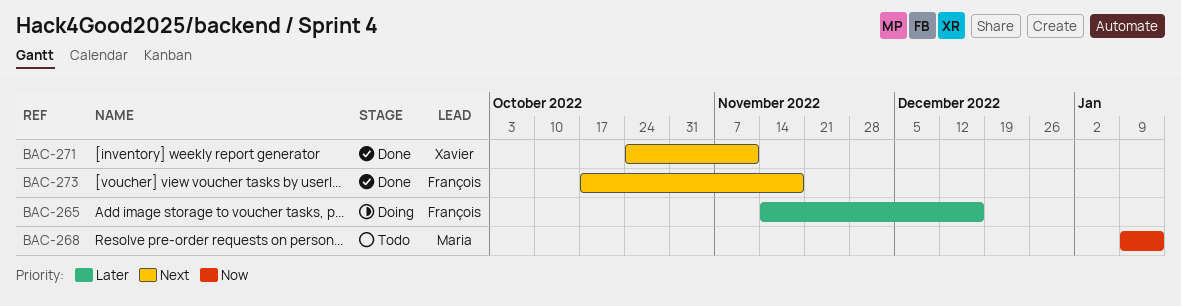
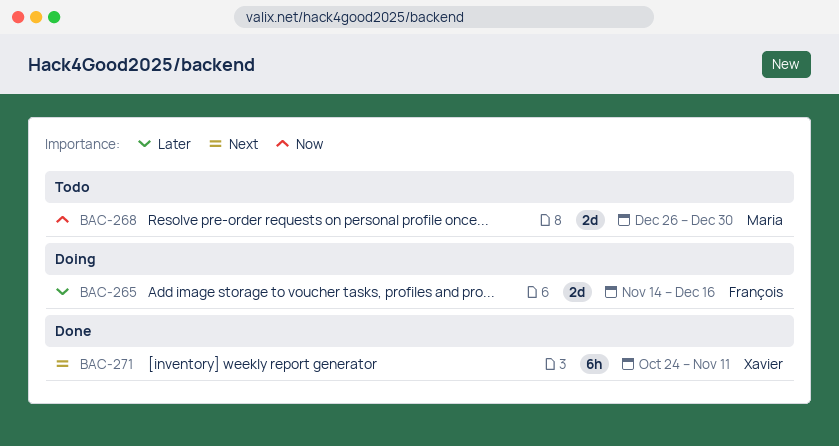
BAC-268, start: Jan 9 -> Dec 26
BAC-268, due: Jan 13 -> Dec 30
BAC-273: present -> none

